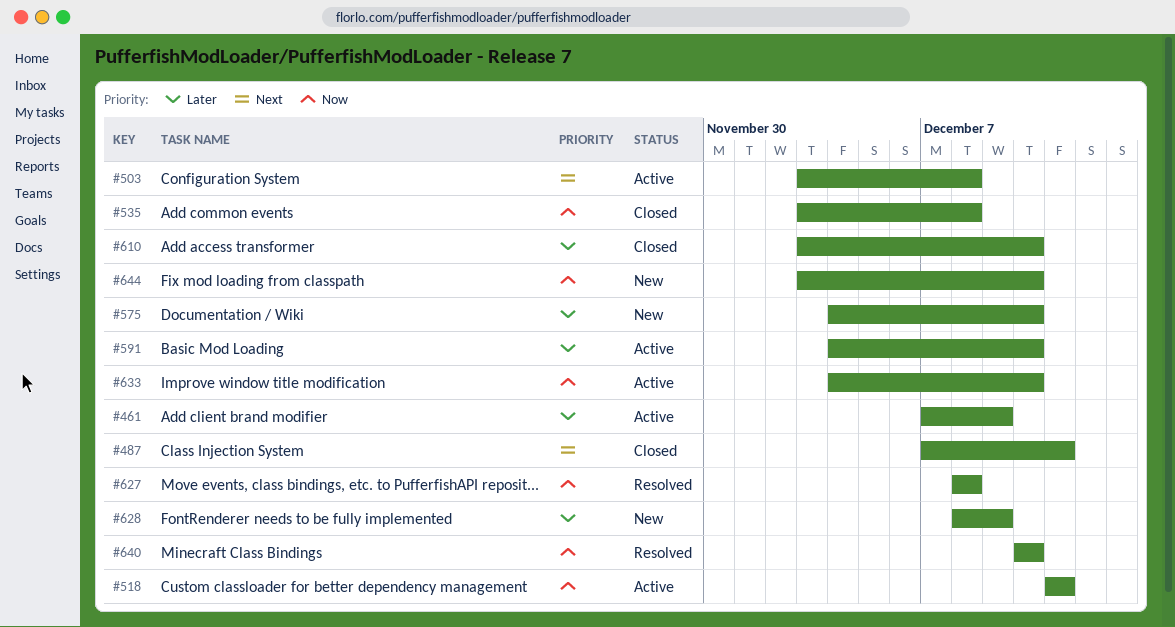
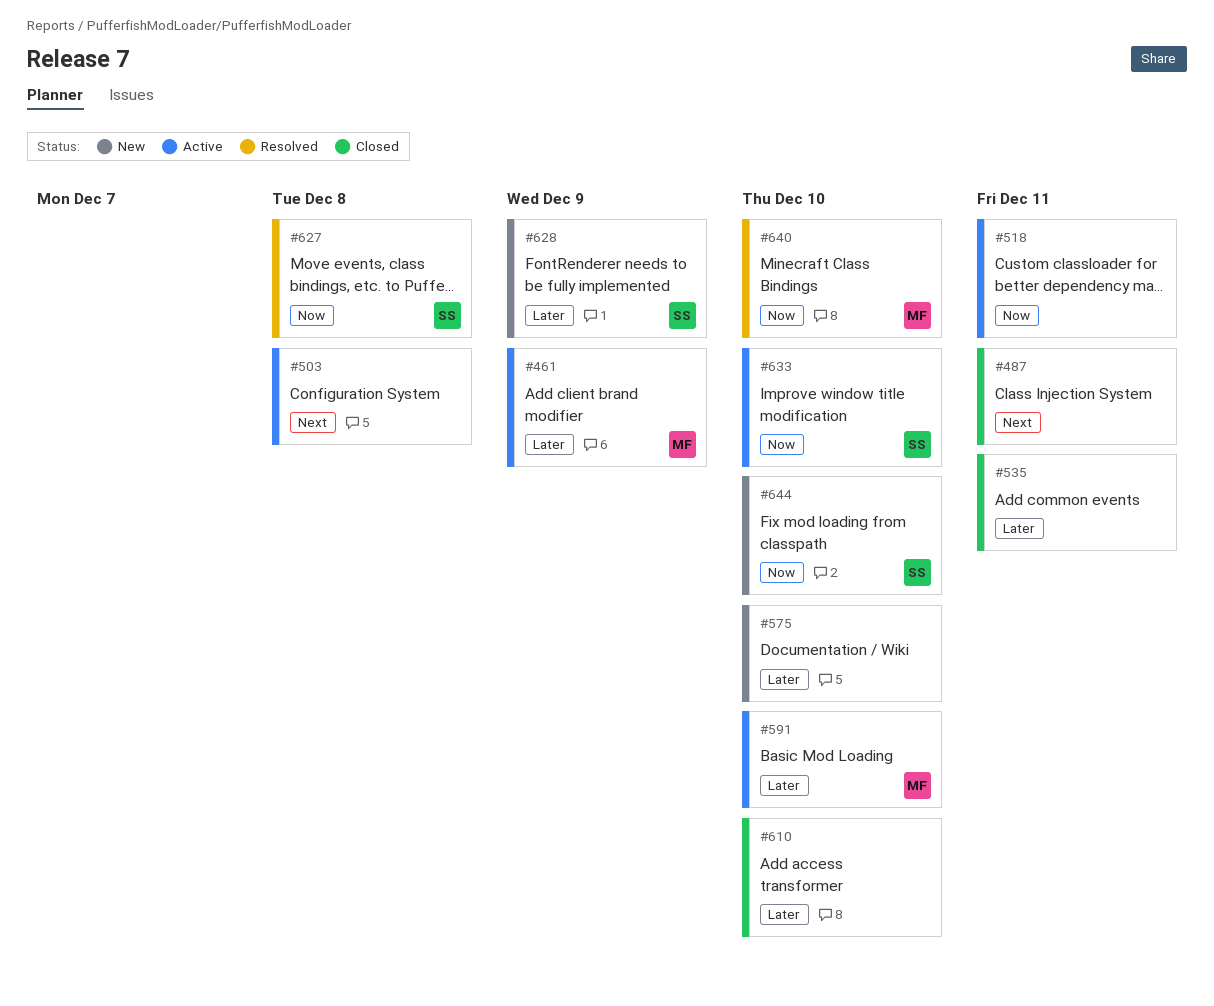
#535, priority: Now -> Later
#535, due: Dec 8 -> Dec 11

